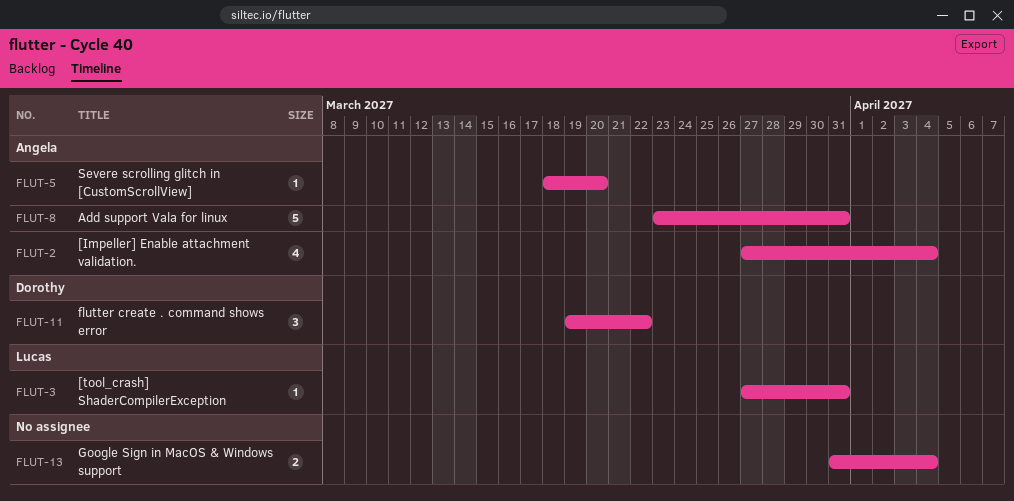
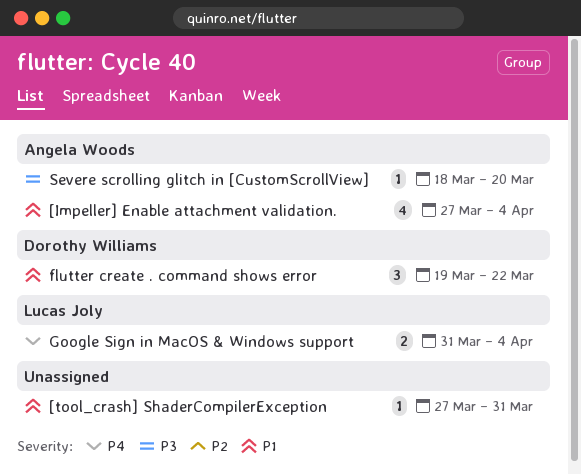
[tool_crash] ShaderCompilerException, owner: Lucas Joly -> none
Add support Vala for linux: present -> none
Google Sign in MacOS & Windows support, owner: none -> Lucas Joly

